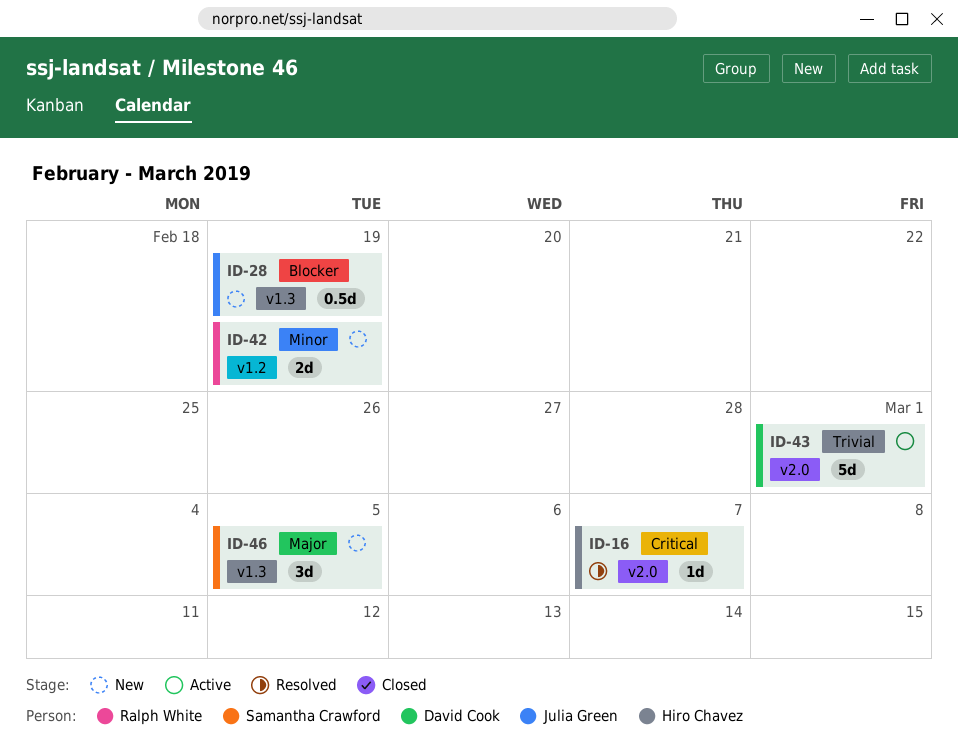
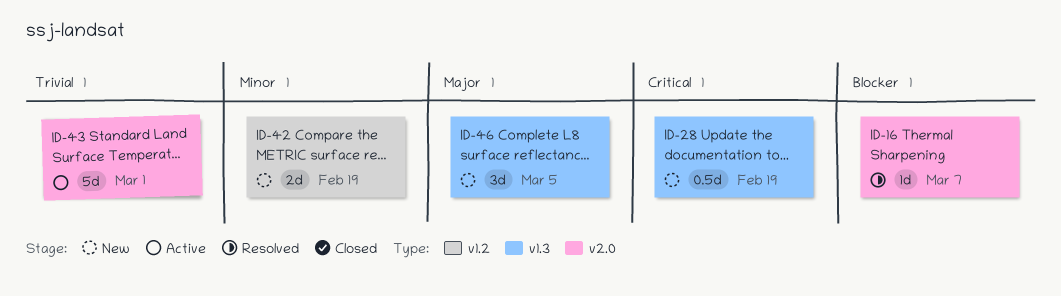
ID-16, priority: Critical -> Blocker
ID-28, priority: Blocker -> Critical

